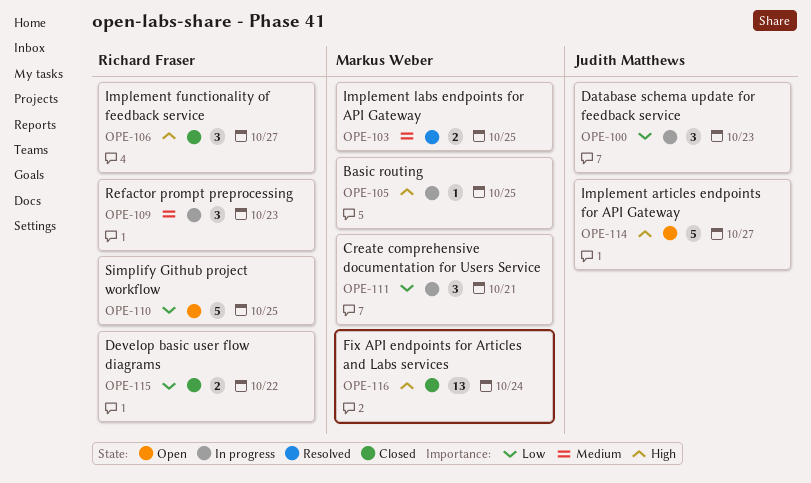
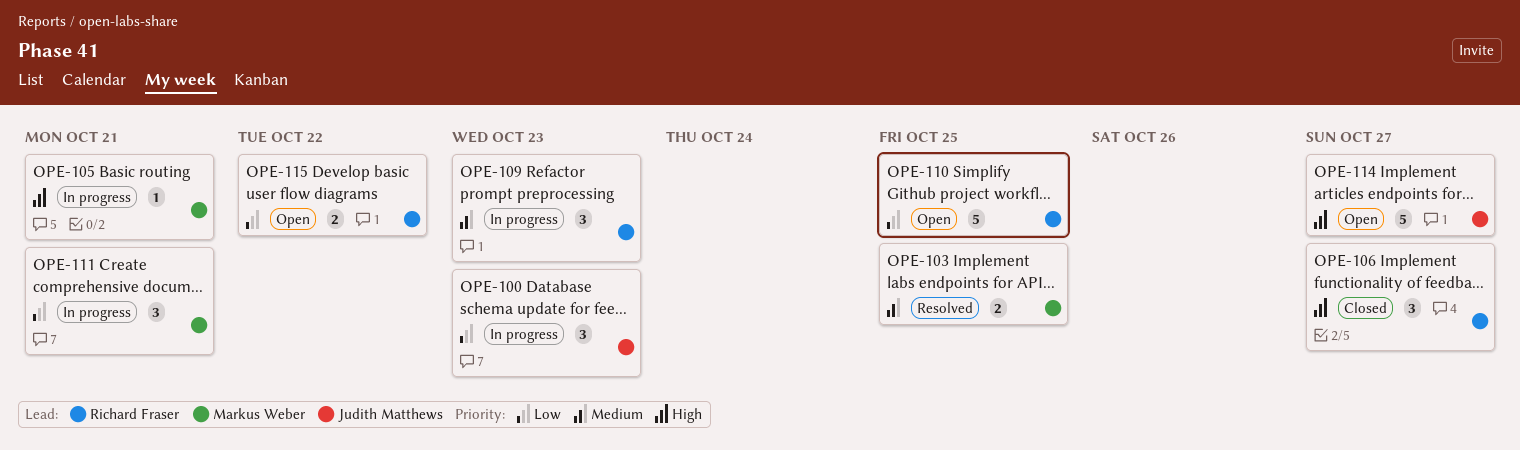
OPE-105, due: Oct 25 -> Oct 21
OPE-115, status: Closed -> Open
OPE-116: present -> none

